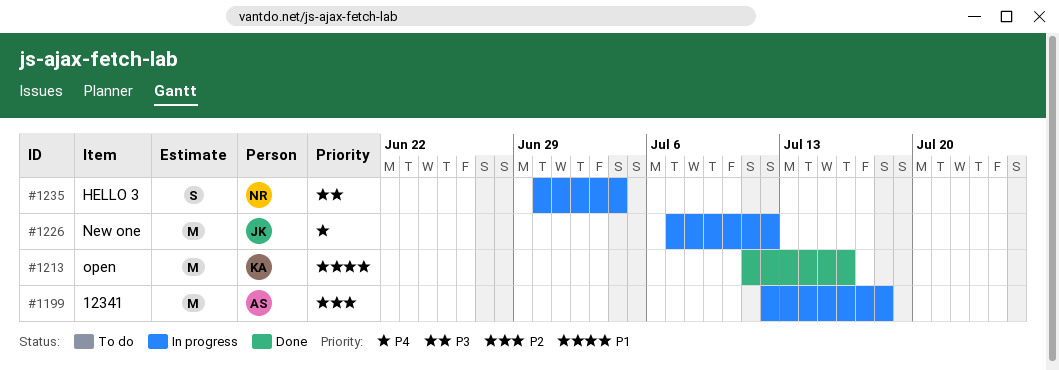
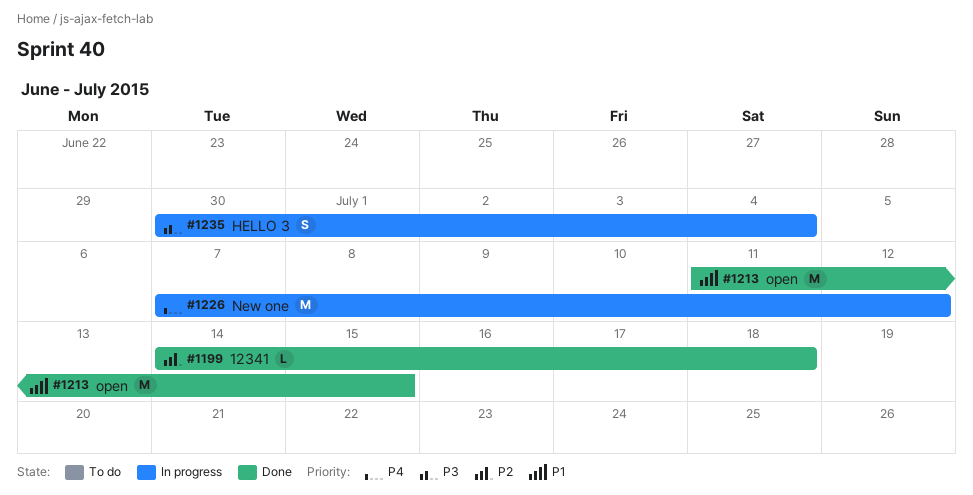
#1199, status: In progress -> Done
#1199, estimate: M -> L
#1199, start: Jul 12 -> Jul 14
#1213, due: Jul 16 -> Jul 15

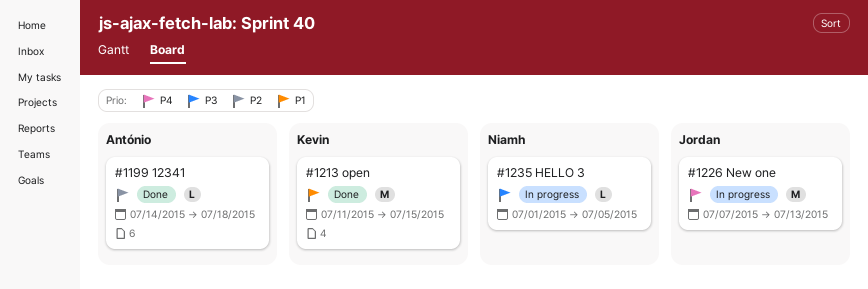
#1226, due: Jul 12 -> Jul 13
#1235, estimate: S -> L
#1235, start: Jun 30 -> Jul 1
#1235, due: Jul 4 -> Jul 5

